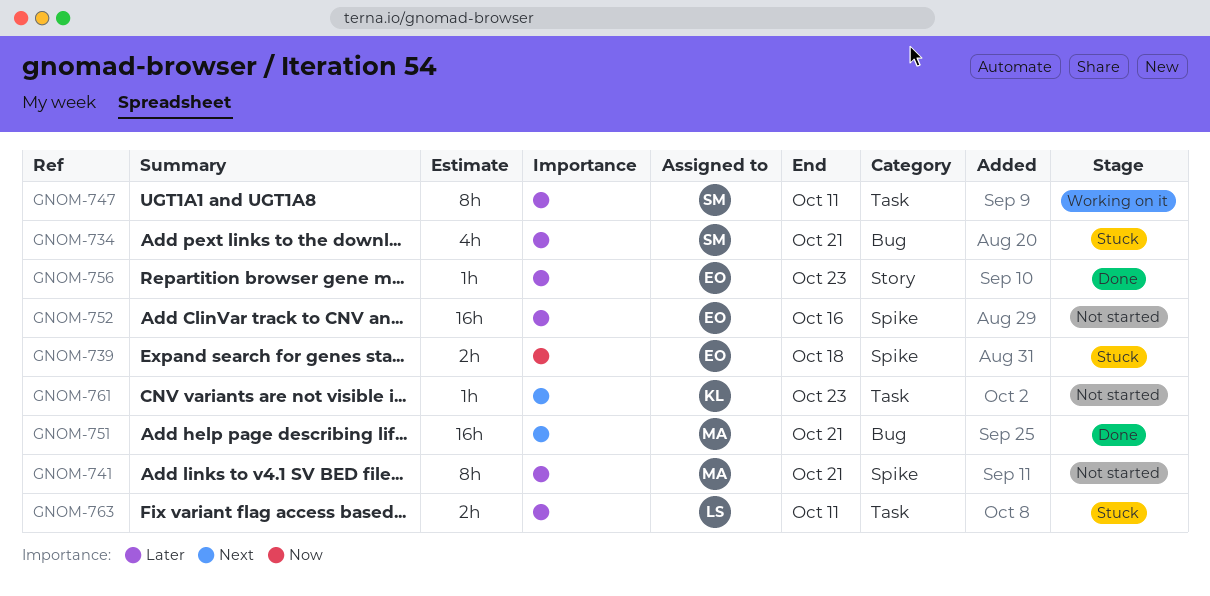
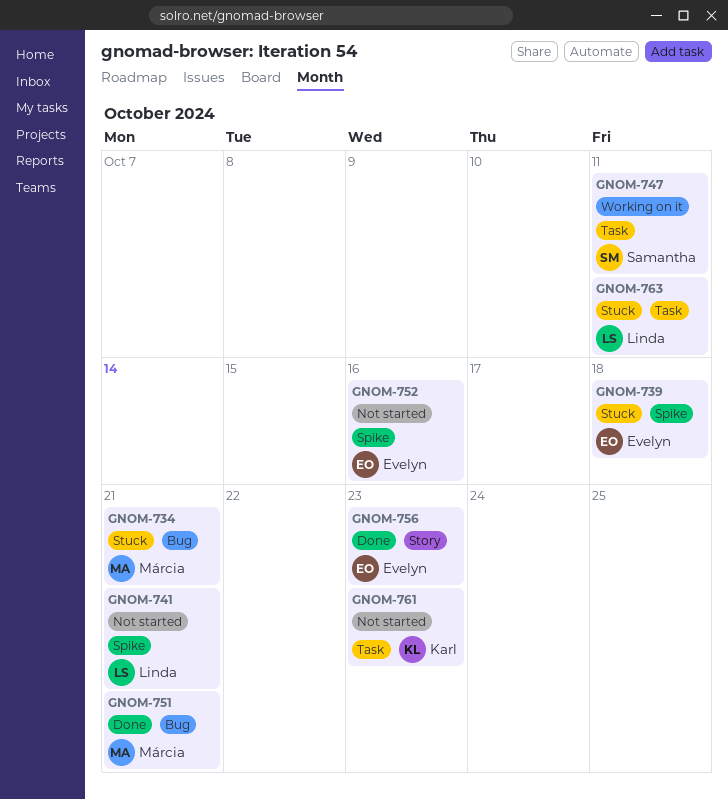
GNOM-734, owner: Samantha -> Márcia
GNOM-741, owner: Márcia -> Linda

